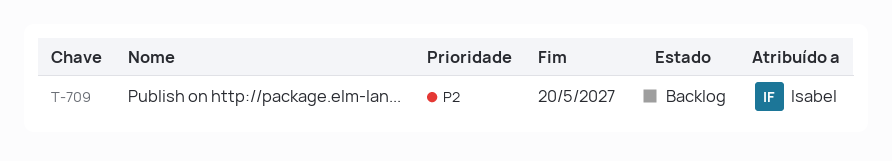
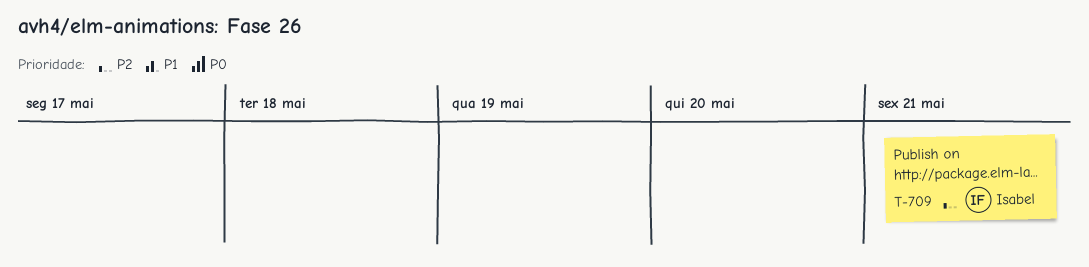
T-709, due: May 20 -> May 21

